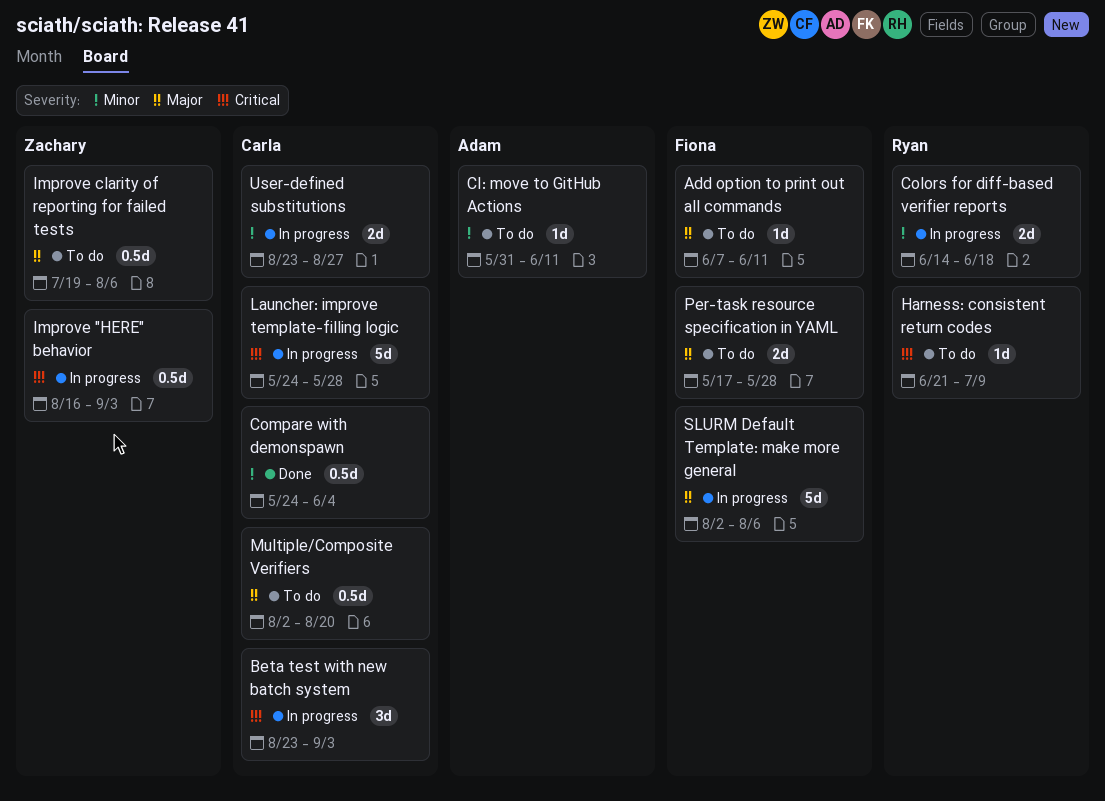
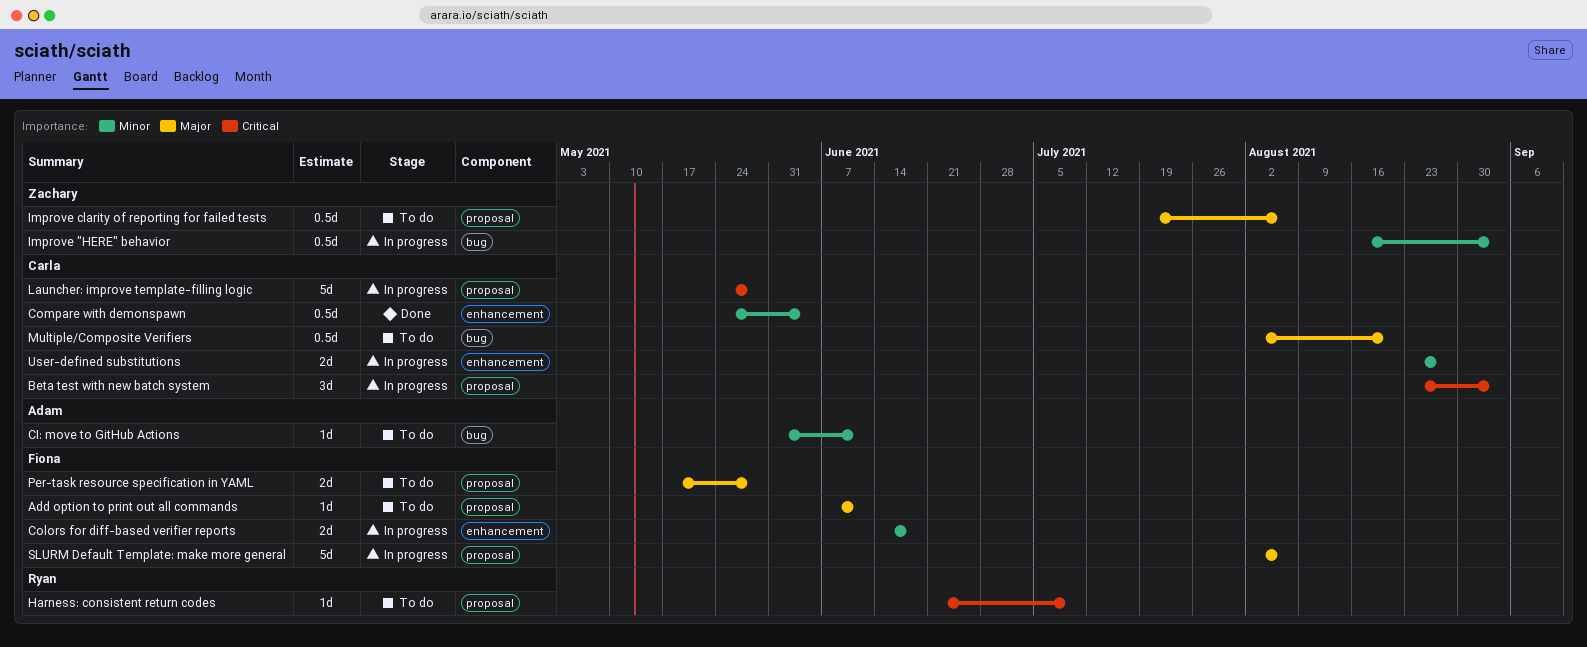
Colors for diff-based verifier reports, owner: Ryan -> Fiona
Improve "HERE" behavior, priority: Critical -> Minor

